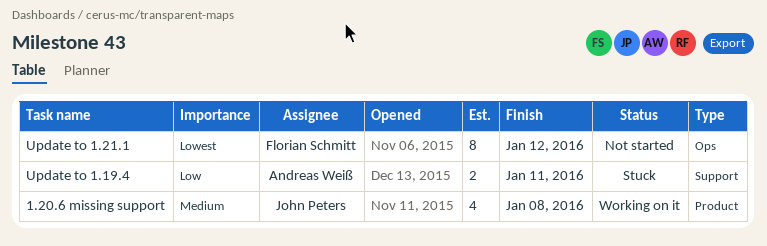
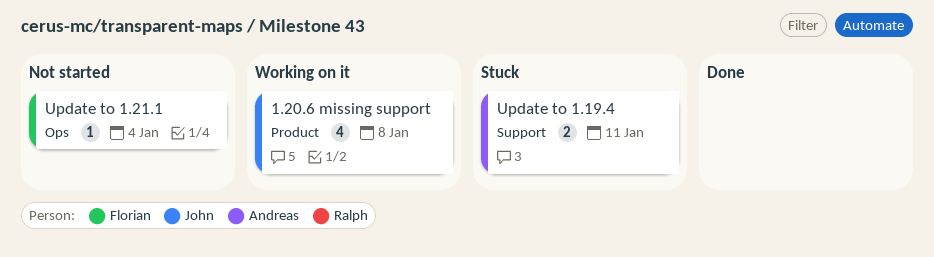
Update to 1.21.1, estimate: 8 -> 1
Update to 1.21.1, due: Jan 12 -> Jan 4

